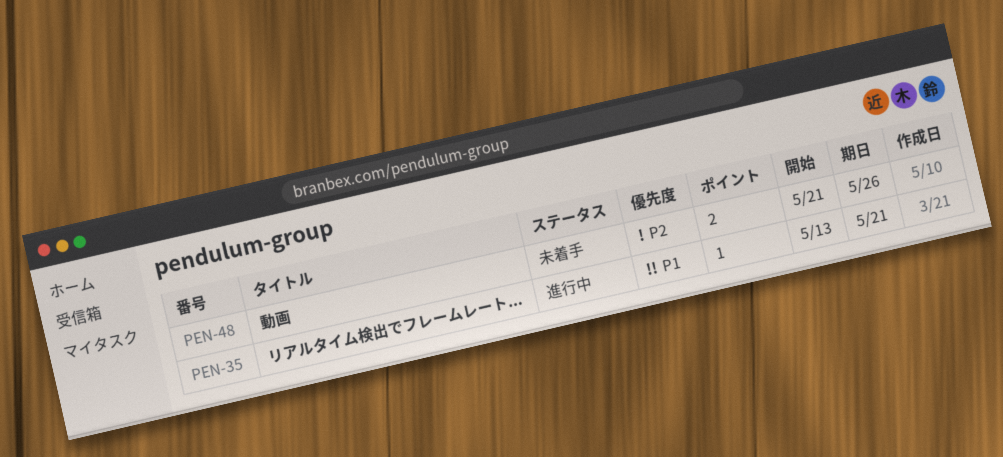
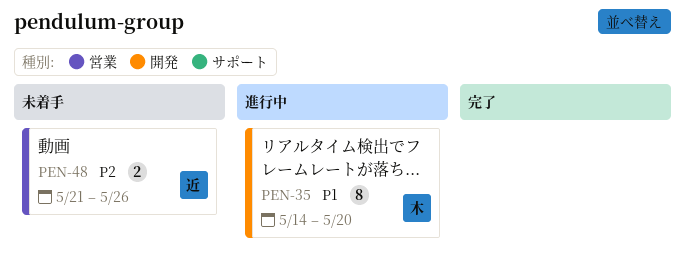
PEN-35, estimate: 1 -> 8
PEN-35, start: May 13 -> May 14
PEN-35, due: May 21 -> May 20

